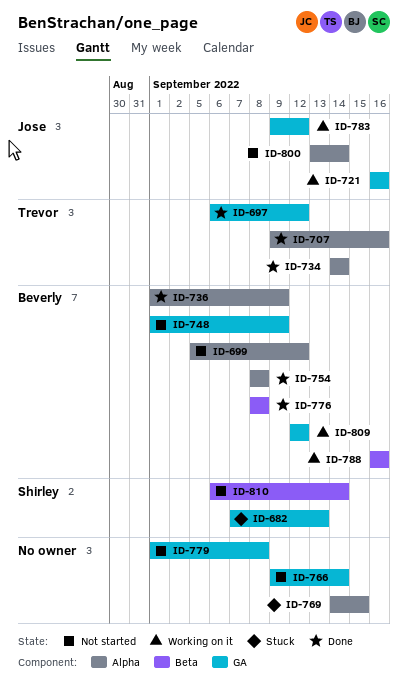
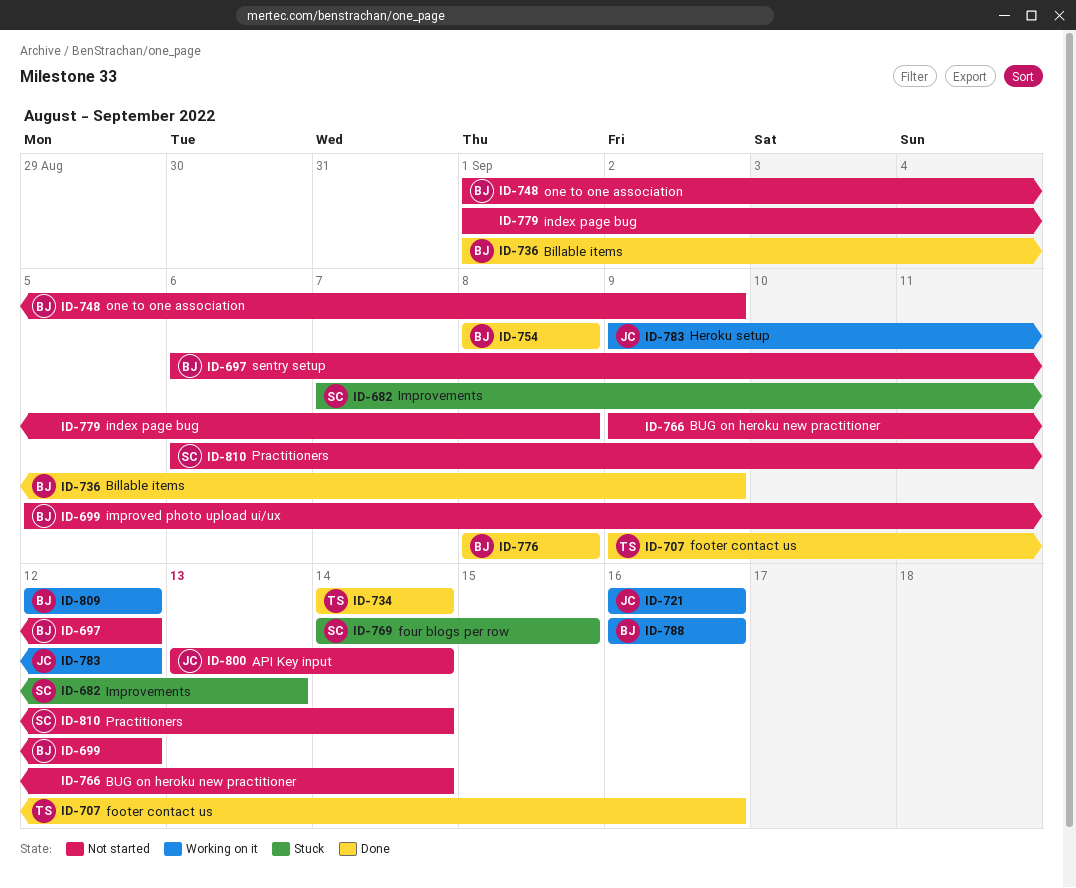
ID-697, status: Done -> Not started
ID-697, owner: Trevor -> Beverly
ID-769, owner: none -> Shirley

